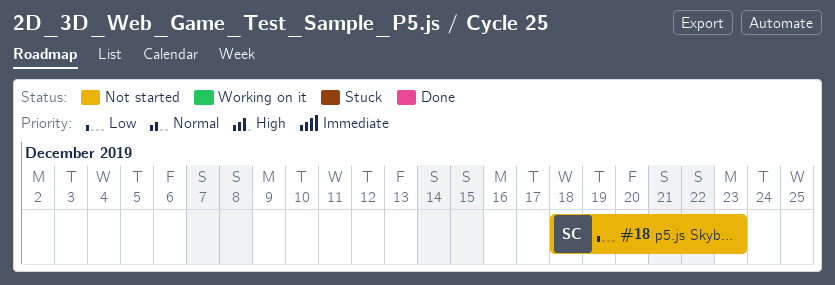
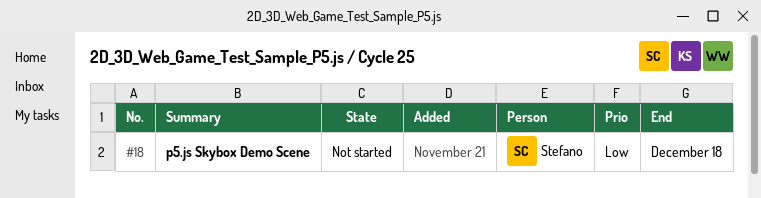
#18, due: Dec 23 -> Dec 18

